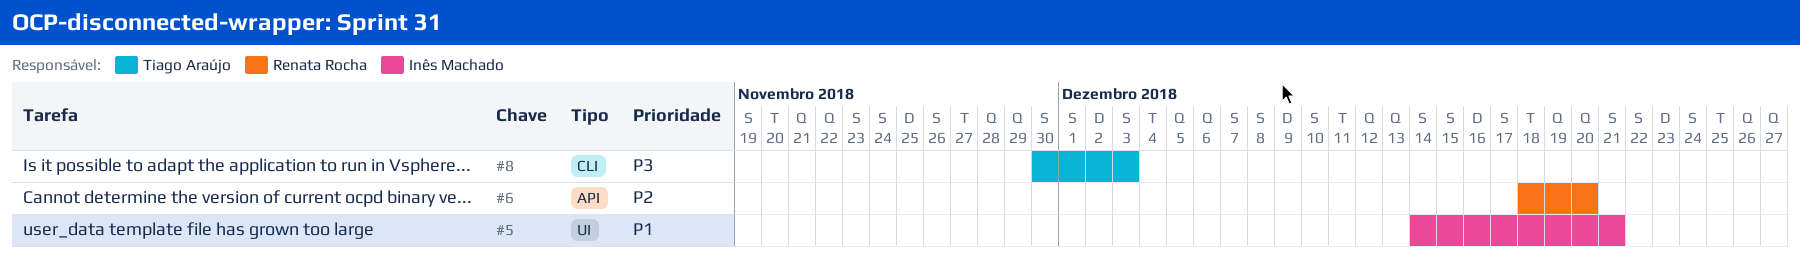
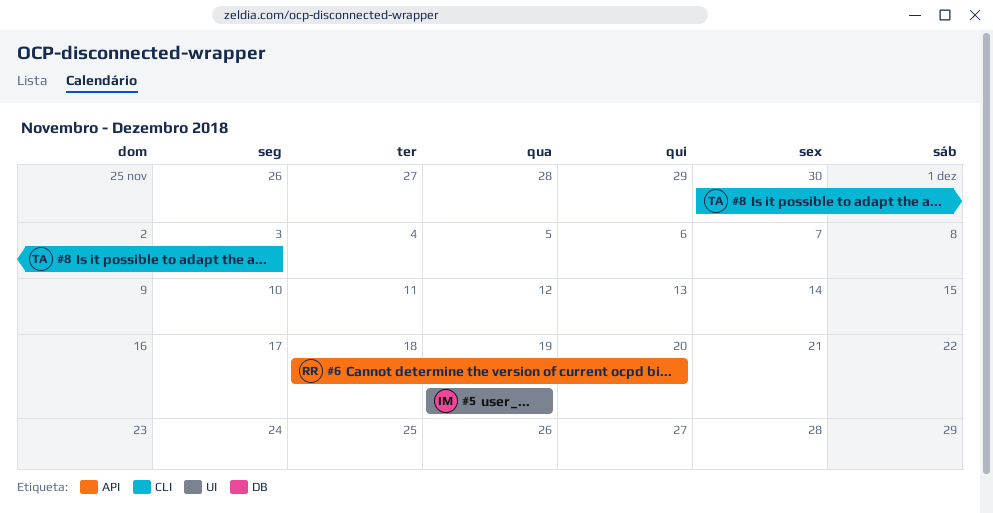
#5, start: Dec 14 -> Dec 19
#5, due: Dec 21 -> Dec 19

